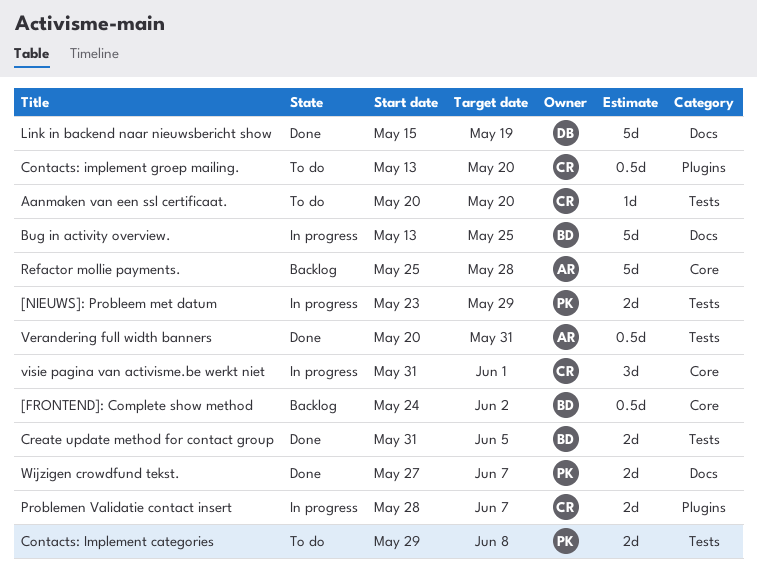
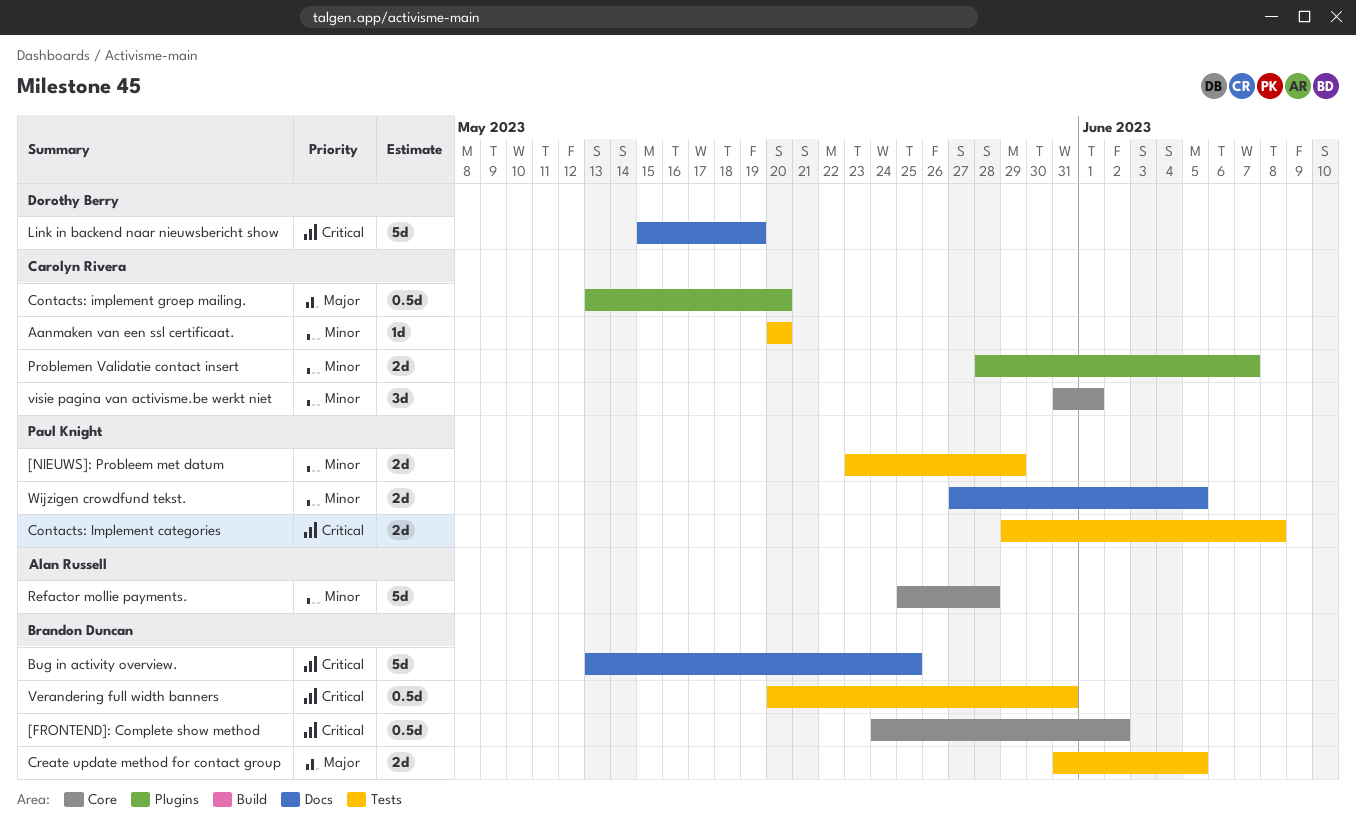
Verandering full width banners, owner: Alan Russell -> Brandon Duncan
Wijzigen crowdfund tekst., due: Jun 7 -> Jun 5

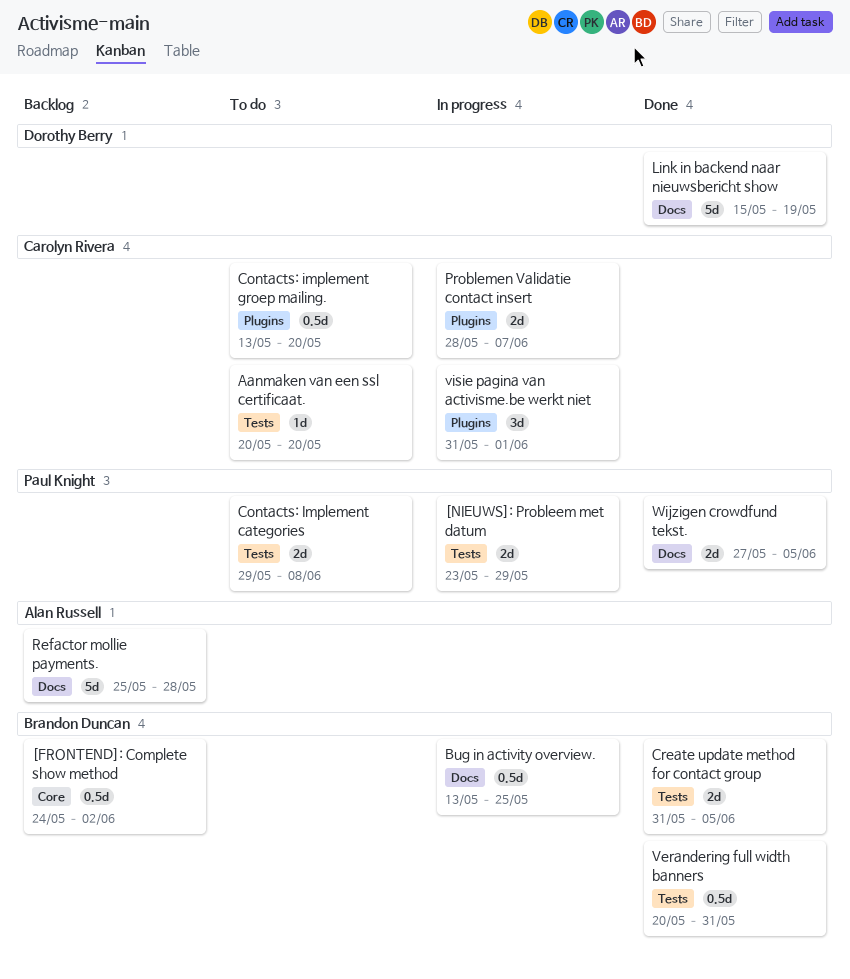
Bug in activity overview., estimate: 5d -> 0.5d
Refactor mollie payments., label: Core -> Docs
visie pagina van activisme.be werkt niet, label: Core -> Plugins

